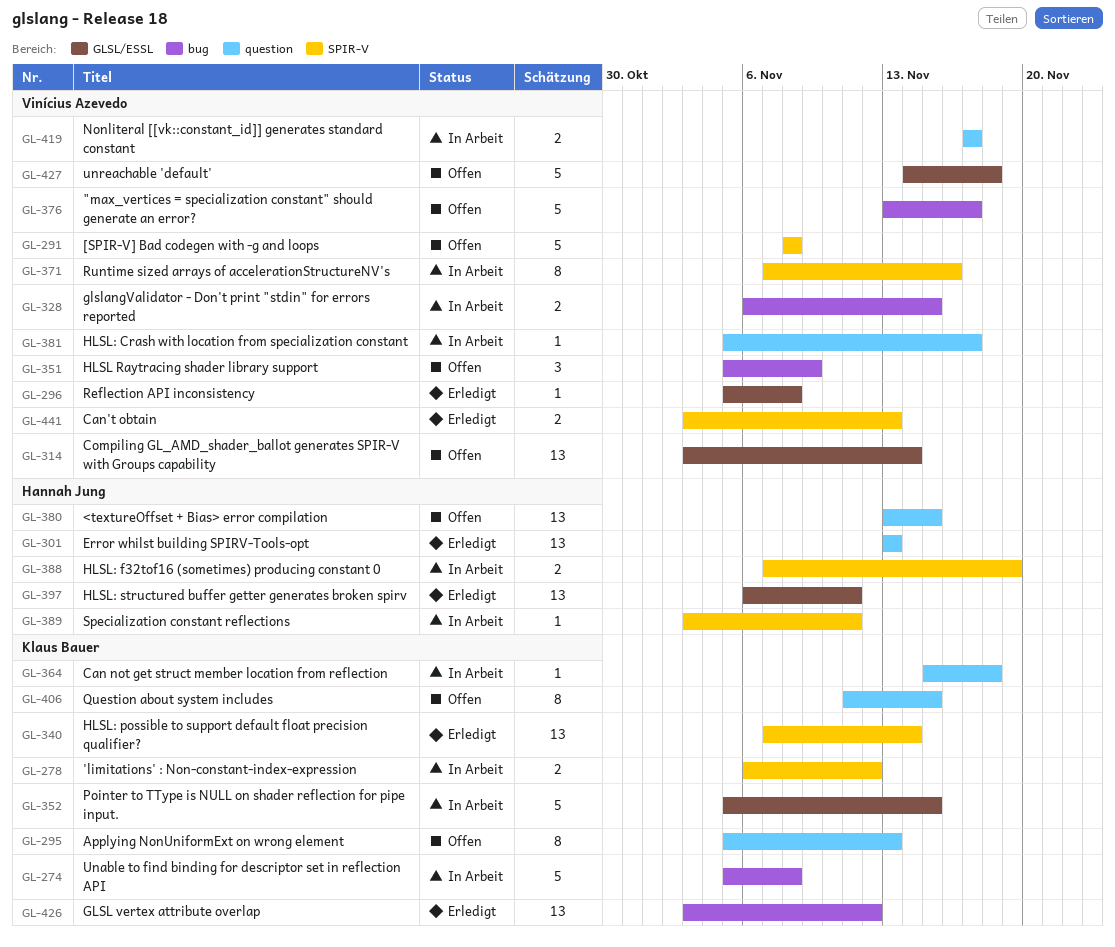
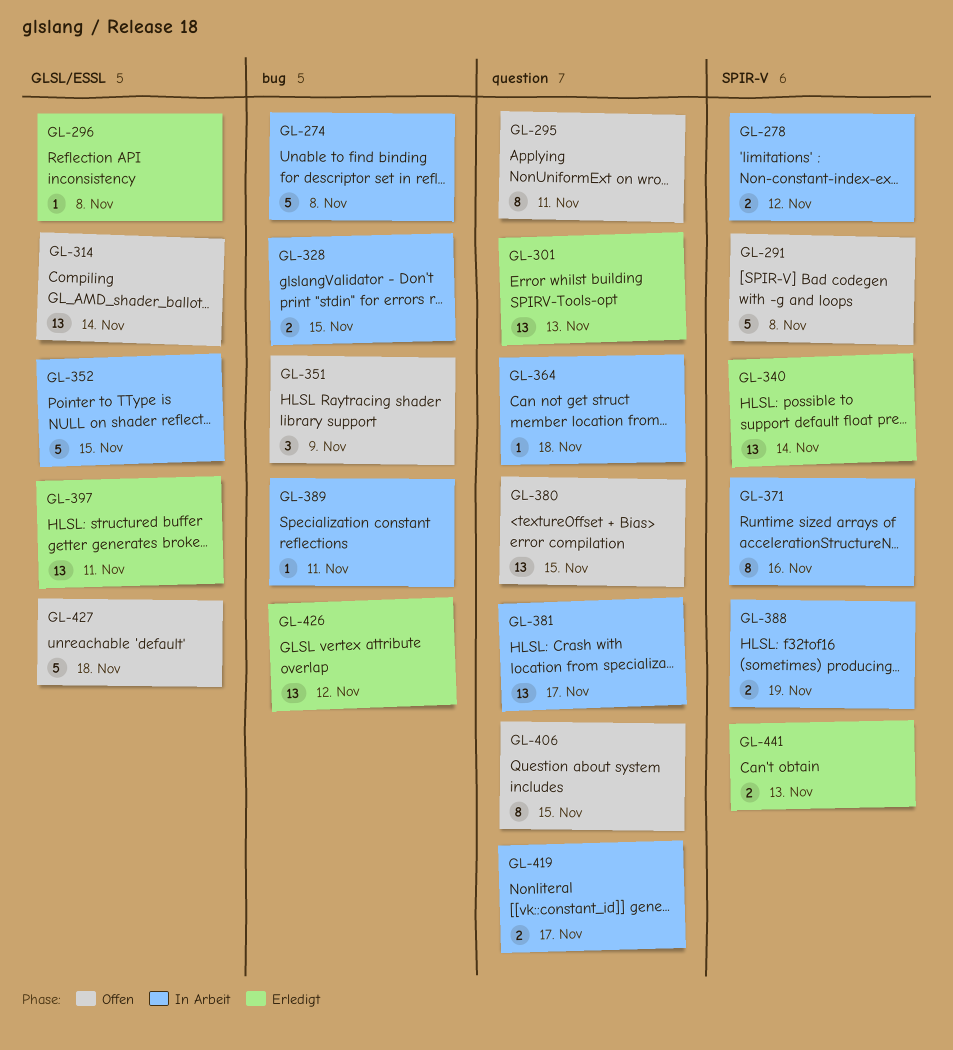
GL-295, due: Nov 13 -> Nov 11
GL-376: present -> none
GL-381, estimate: 1 -> 13
GL-389, label: SPIR-V -> bug

